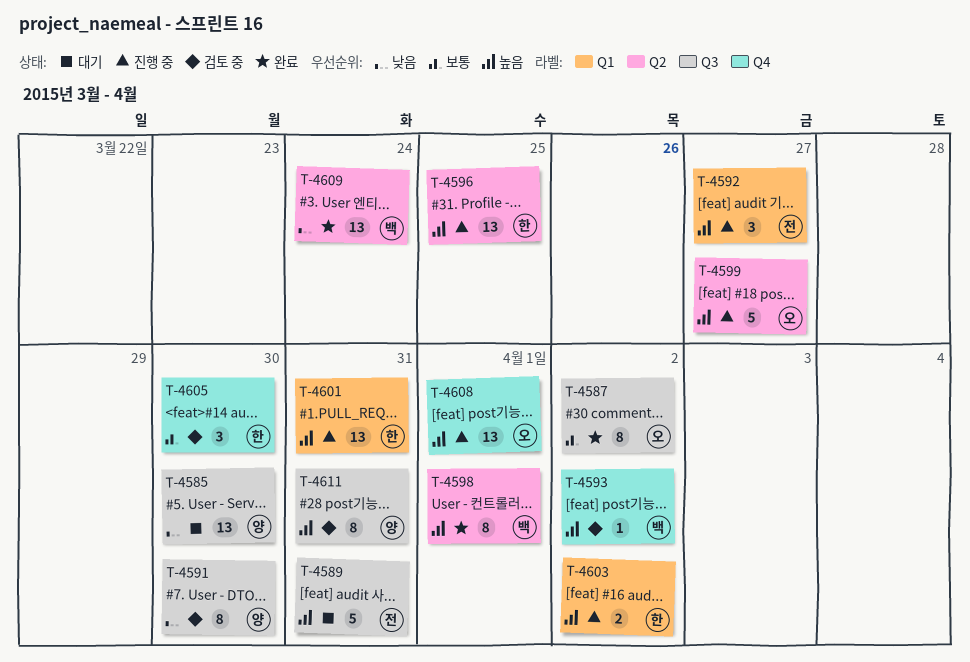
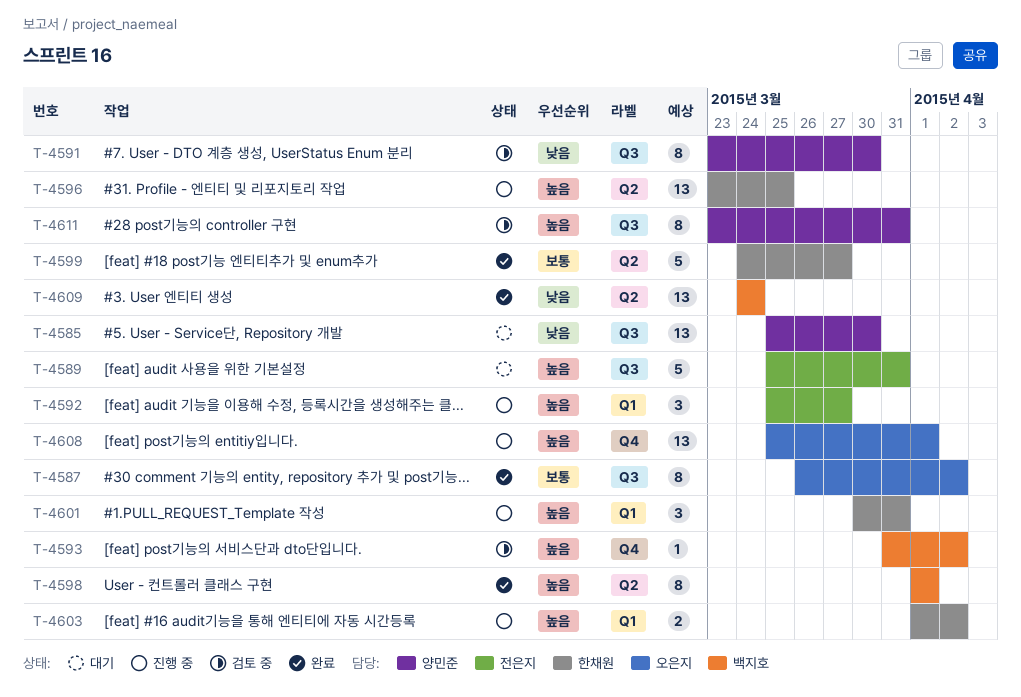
T-4599, status: 진행 중 -> 완료
T-4599, owner: 오은지 -> 한채원
T-4599, priority: 높음 -> 보통
T-4601, estimate: 13 -> 3
T-4605: present -> none

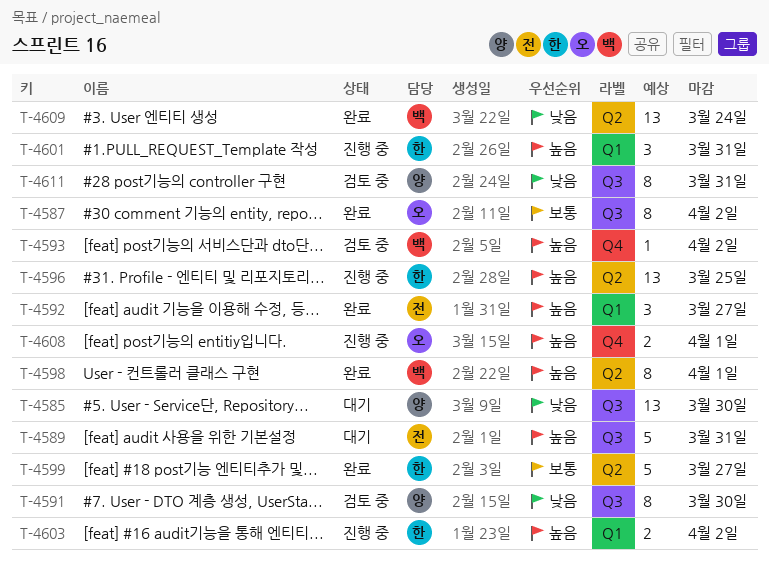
T-4592, status: 진행 중 -> 완료
T-4608, estimate: 13 -> 2
T-4611, priority: 높음 -> 낮음

